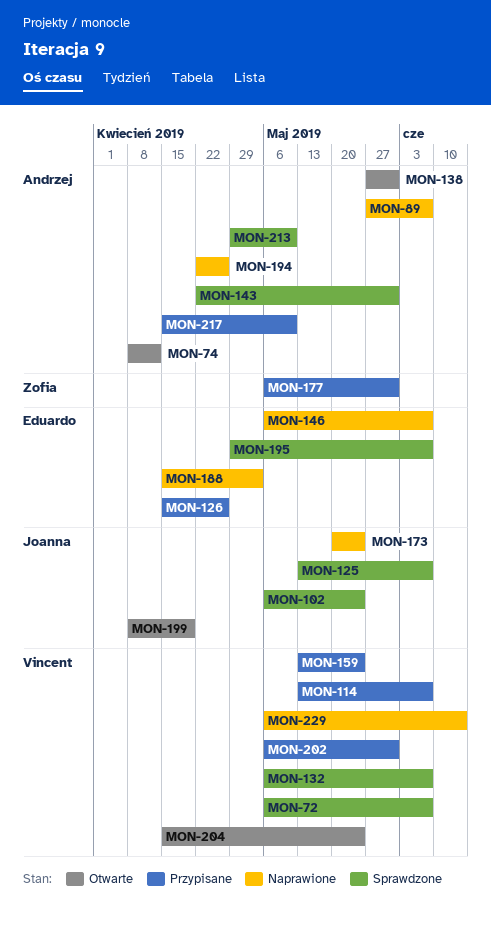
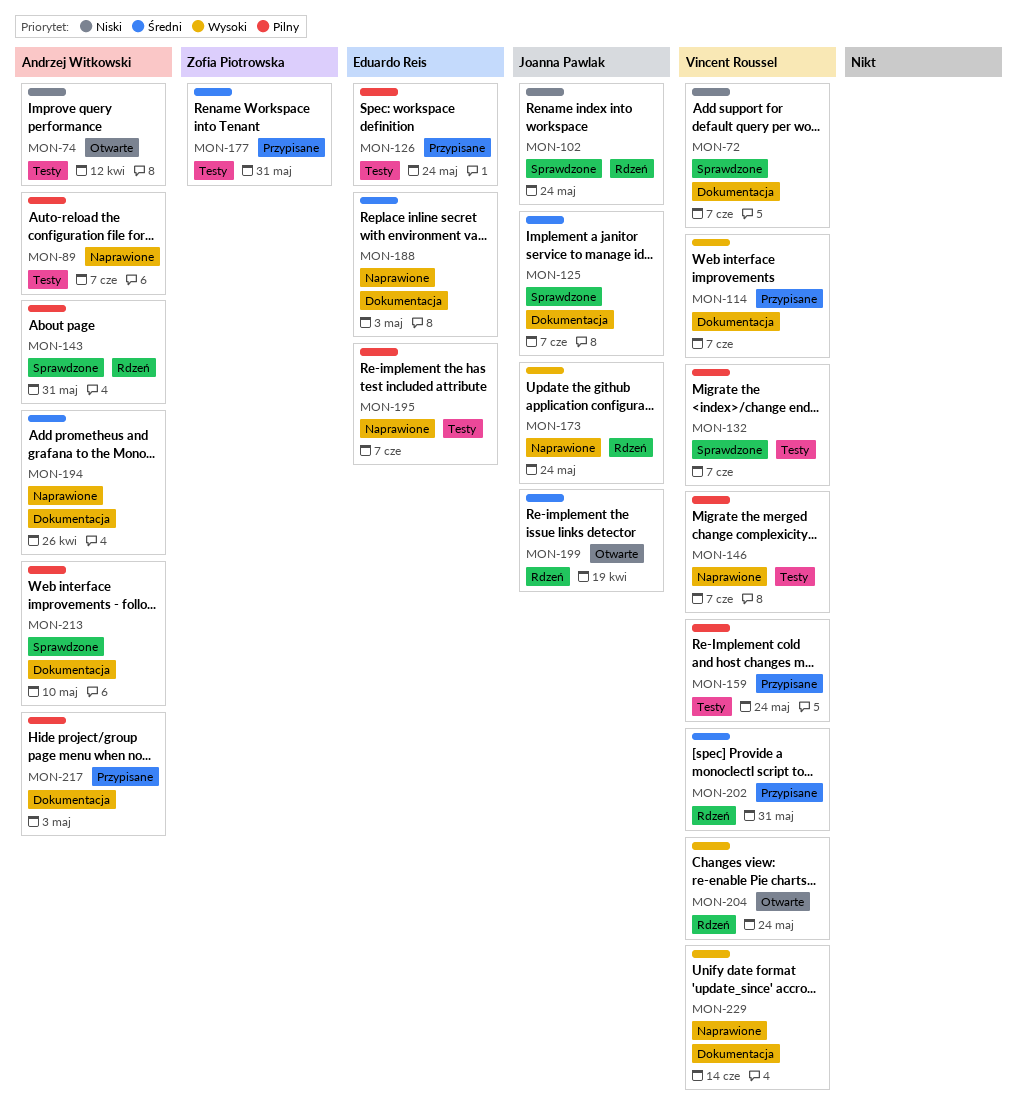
MON-126, due: Apr 26 -> May 24
MON-138: present -> none
MON-146, owner: Eduardo Reis -> Vincent Roussel
MON-195, status: Sprawdzone -> Naprawione
MON-217, due: May 10 -> May 3

